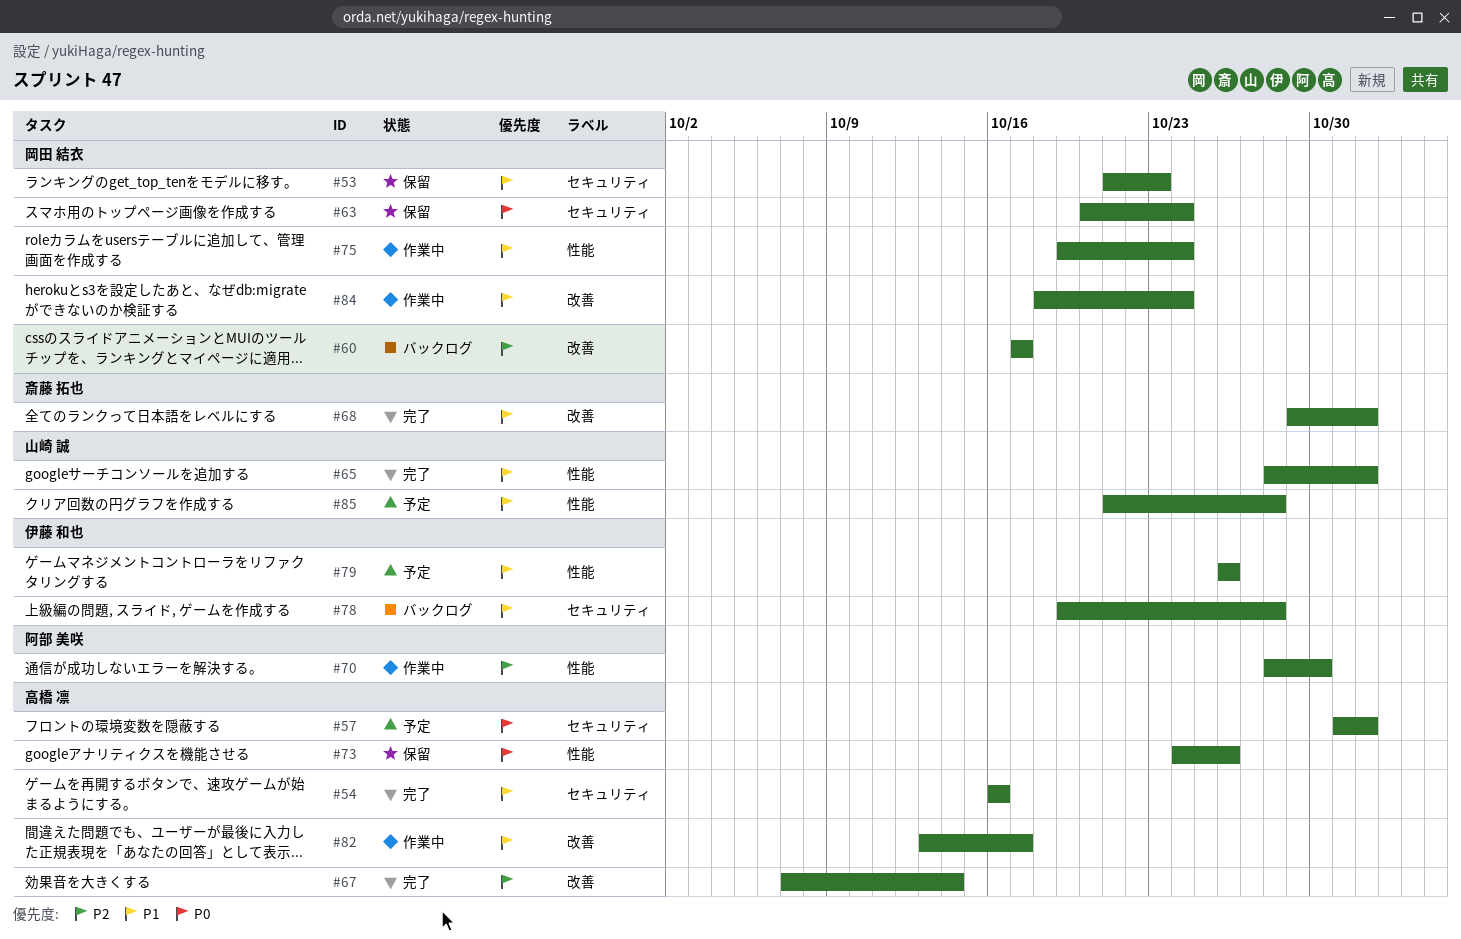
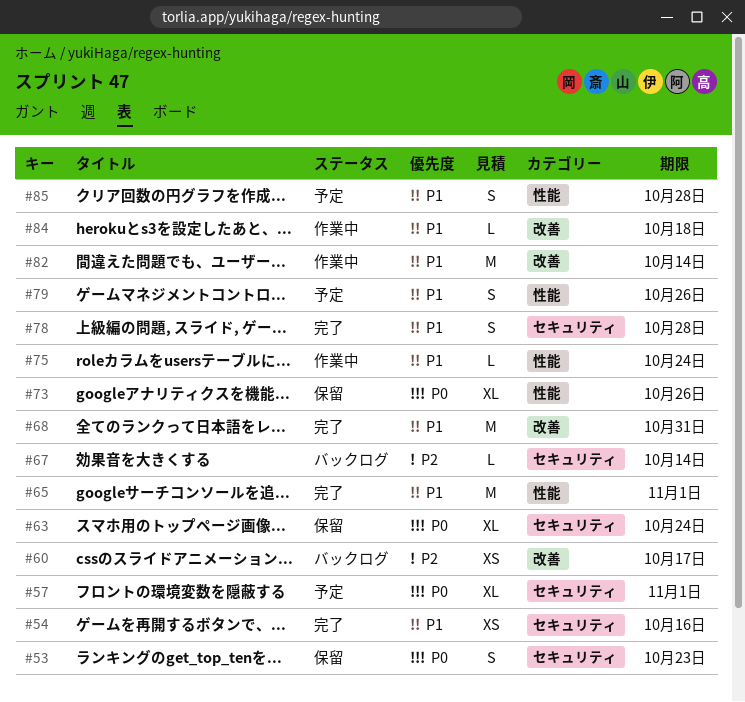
#53, priority: P1 -> P0
#67, status: 完了 -> バックログ
#67, label: 改善 -> セキュリティ
#68, due: Nov 1 -> Oct 31
#70: present -> none
#78, status: バックログ -> 完了
#82, due: Oct 17 -> Oct 14
#84, due: Oct 24 -> Oct 18

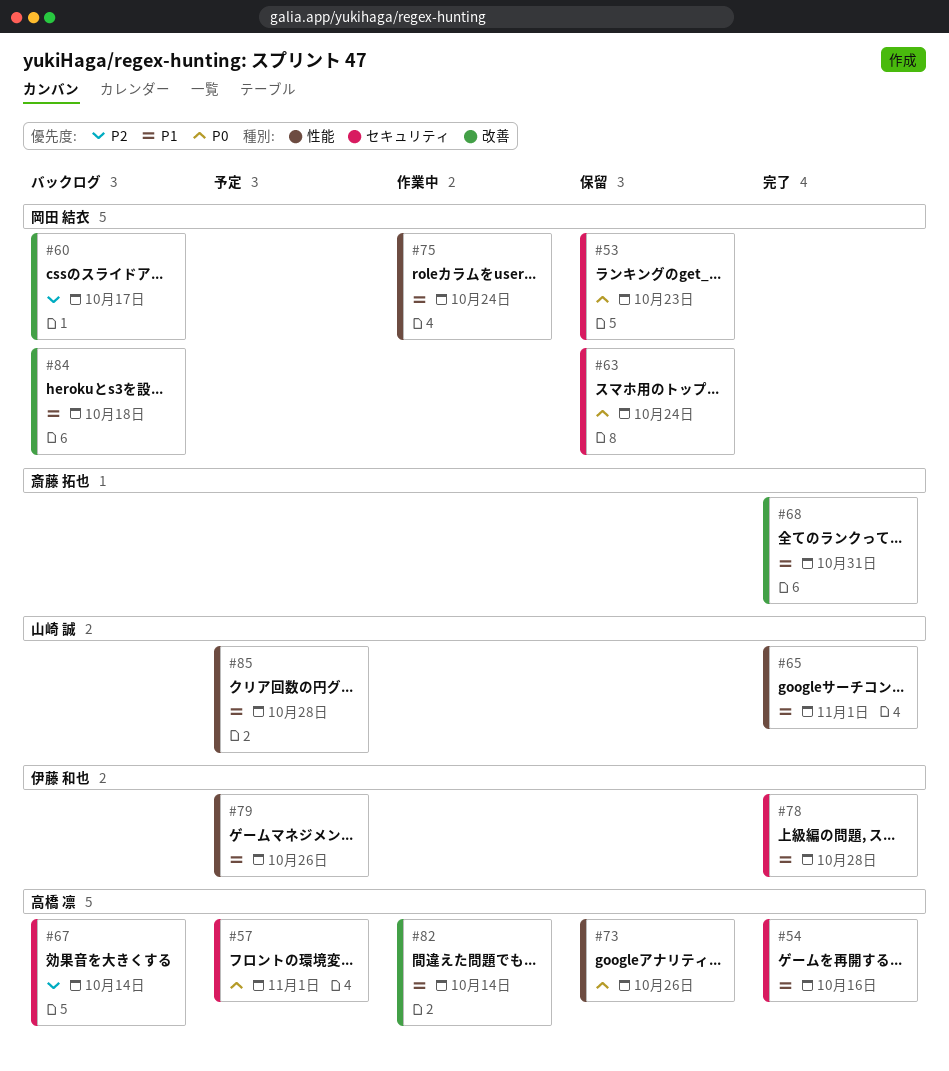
#84, status: 作業中 -> バックログ

